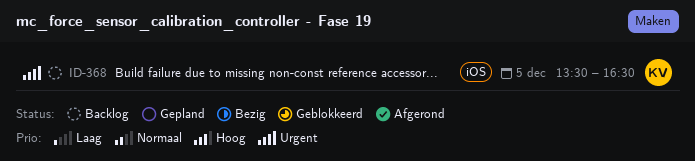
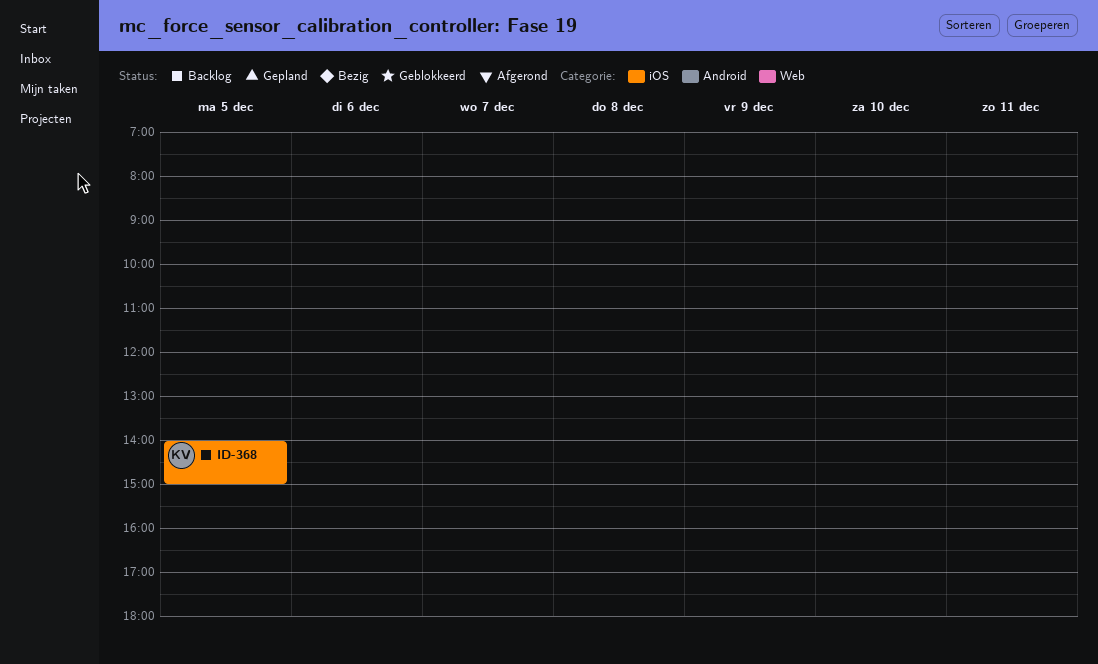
ID-368, begins: 13:30 -> 14:00
ID-368, ends: 16:30 -> 15:00

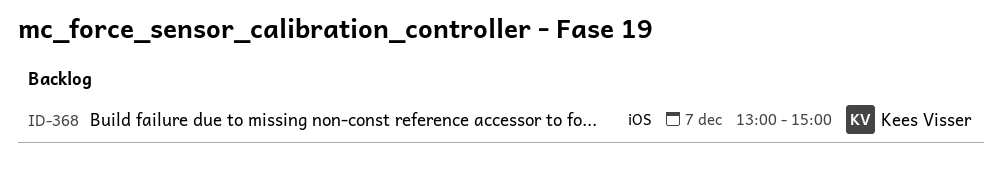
ID-368, day: Dec 5 -> Dec 7
ID-368, begins: 14:00 -> 13:00

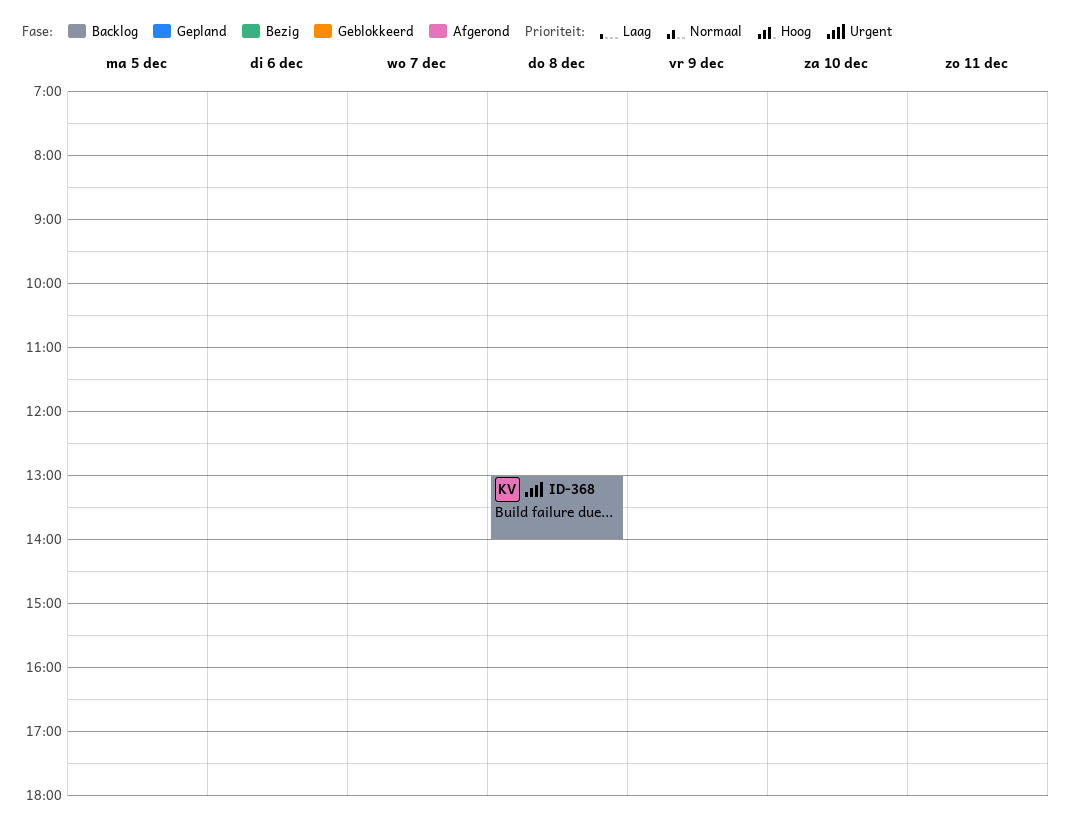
ID-368, day: Dec 7 -> Dec 8
ID-368, ends: 15:00 -> 14:00

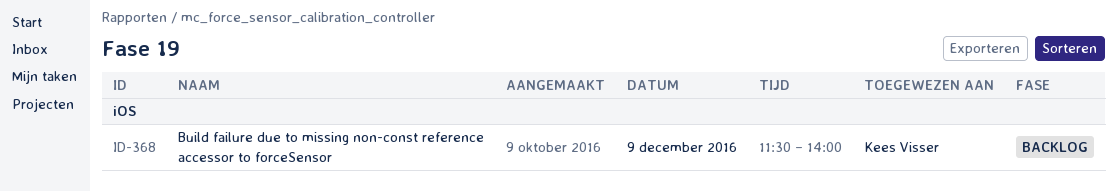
ID-368, day: Dec 8 -> Dec 9
ID-368, begins: 13:00 -> 11:30

